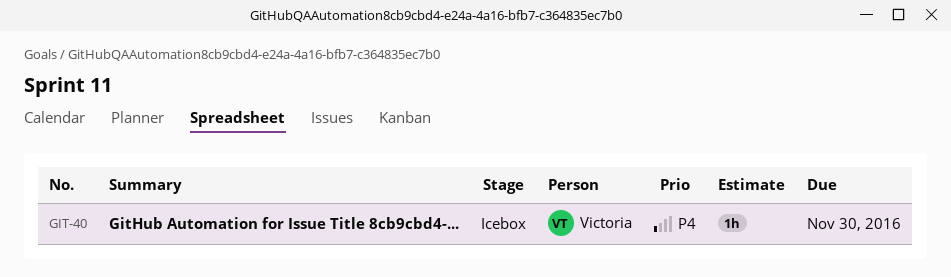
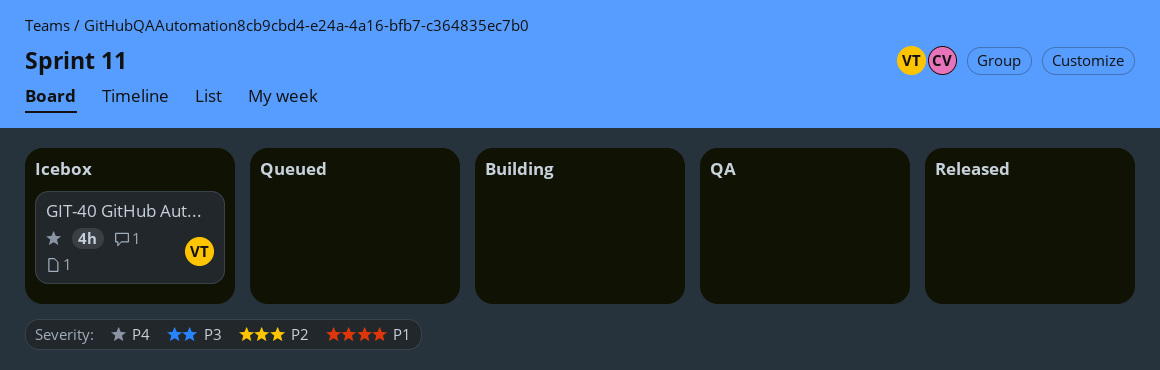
GIT-40, estimate: 1h -> 4h

